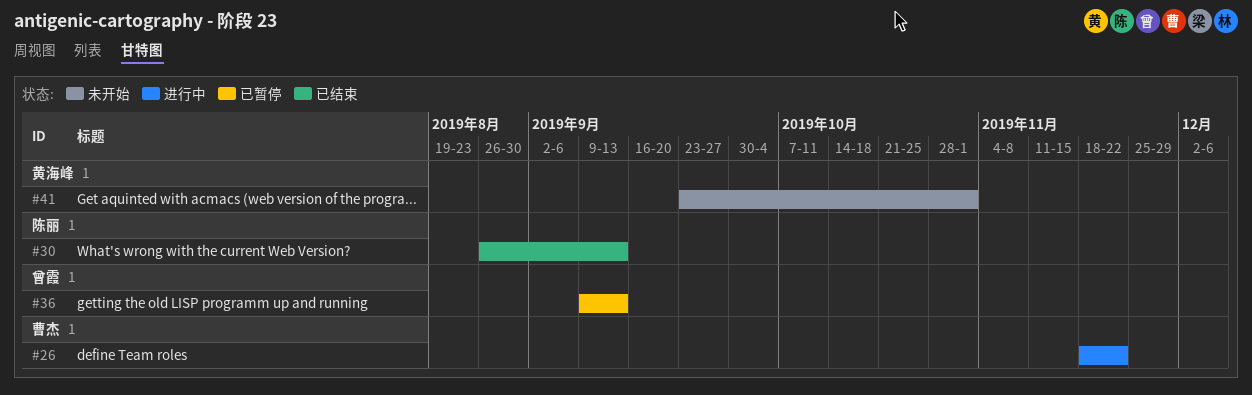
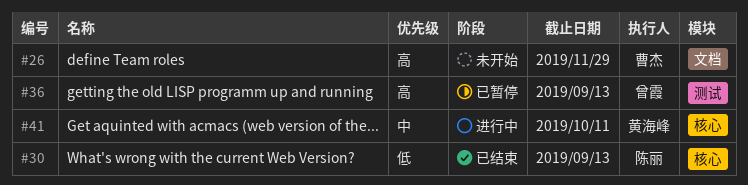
#26, status: 进行中 -> 未开始
#26, due: Nov 22 -> Nov 29
#41, status: 未开始 -> 进行中
#41, due: Nov 1 -> Oct 11

